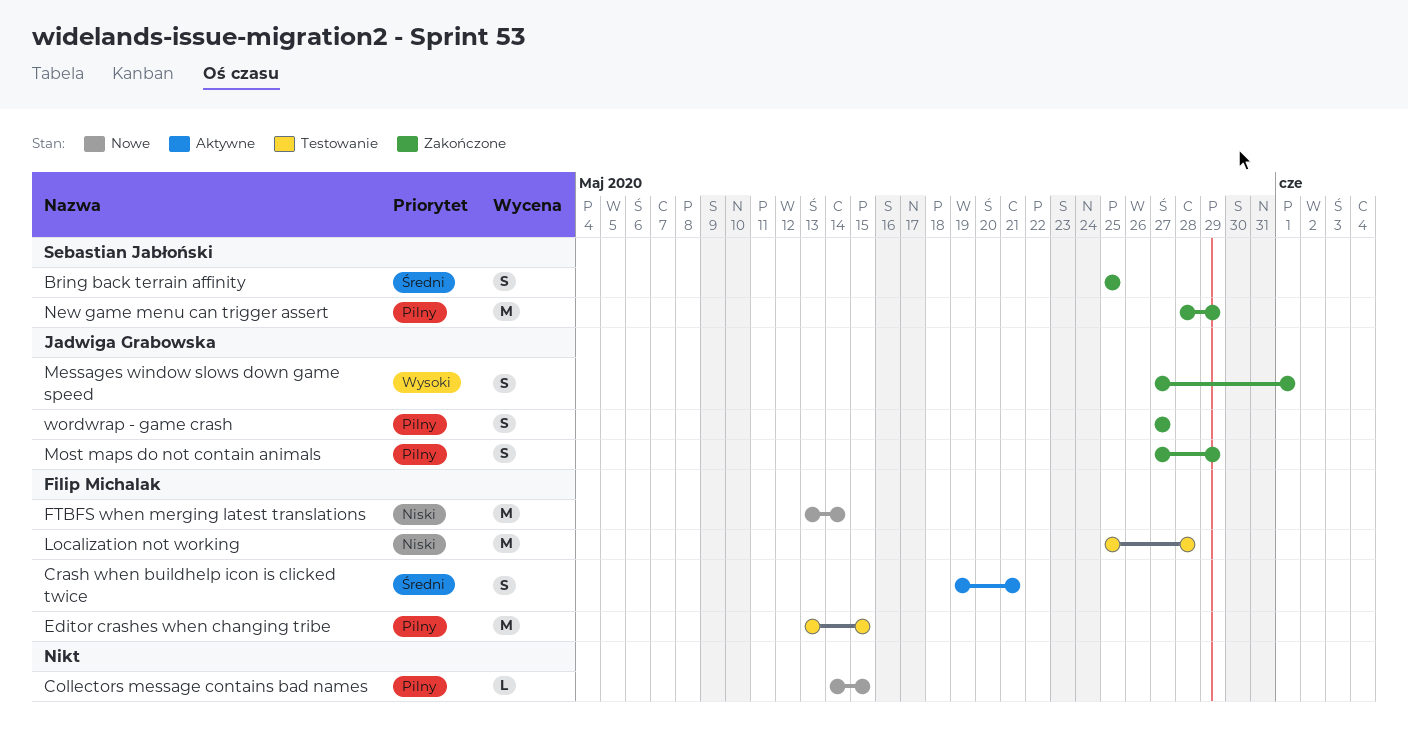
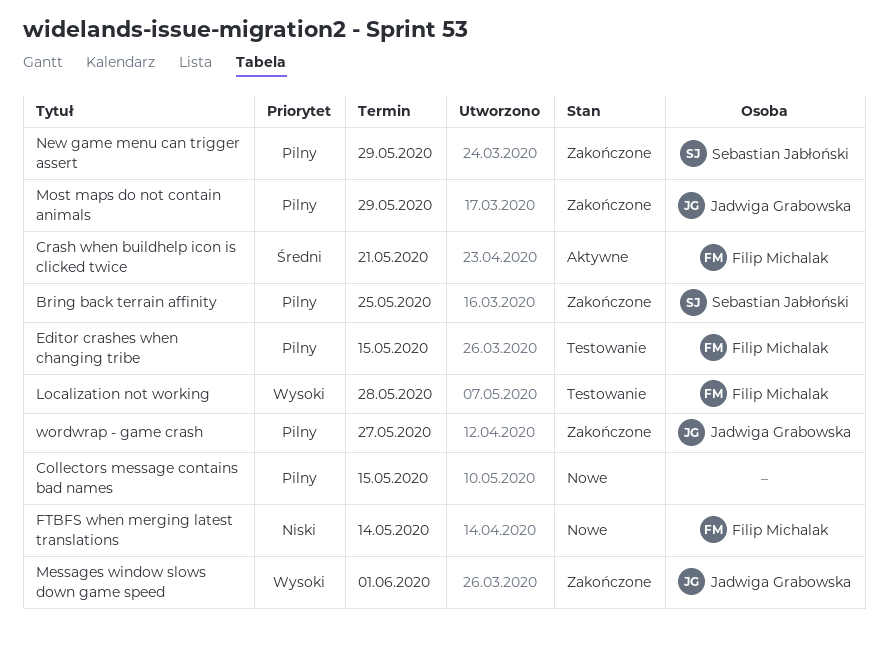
Bring back terrain affinity, priority: Średni -> Pilny
Localization not working, priority: Niski -> Wysoki

